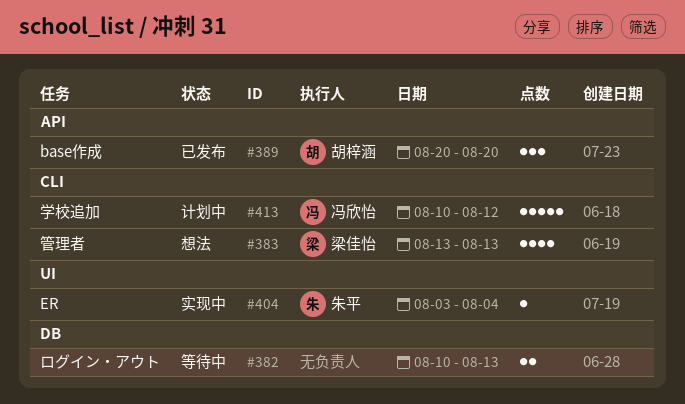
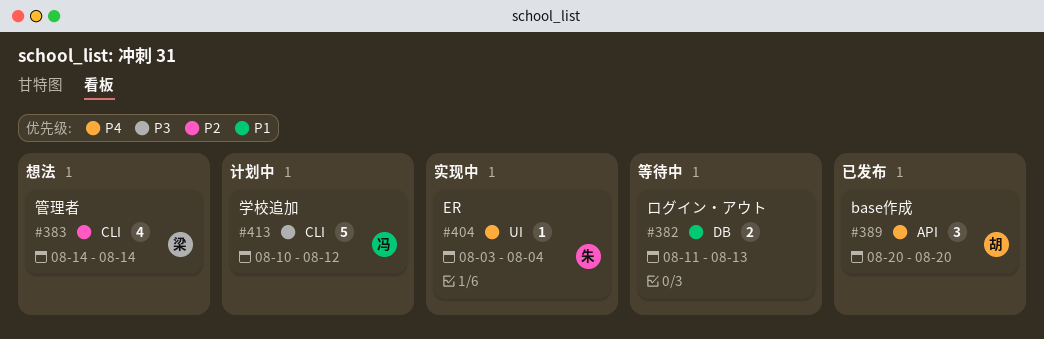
#382, start: Aug 10 -> Aug 11
#383, start: Aug 13 -> Aug 14
#383, due: Aug 13 -> Aug 14

